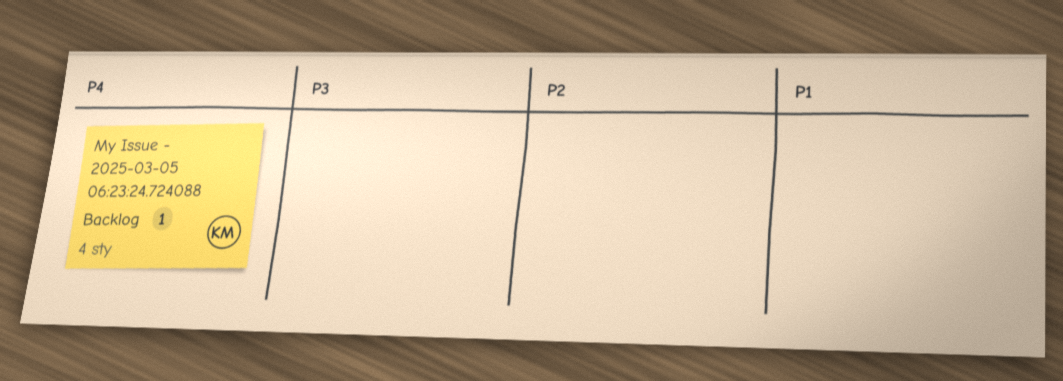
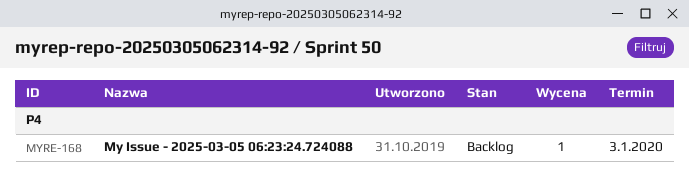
My Issue - 2025-03-05 06:23:24.724088, due: Jan 4 -> Jan 3

